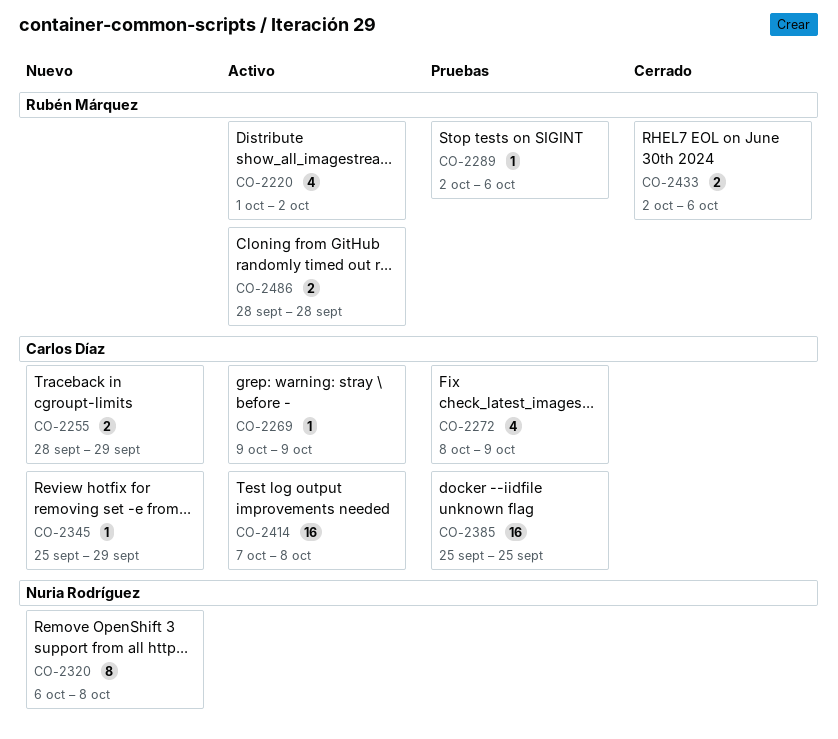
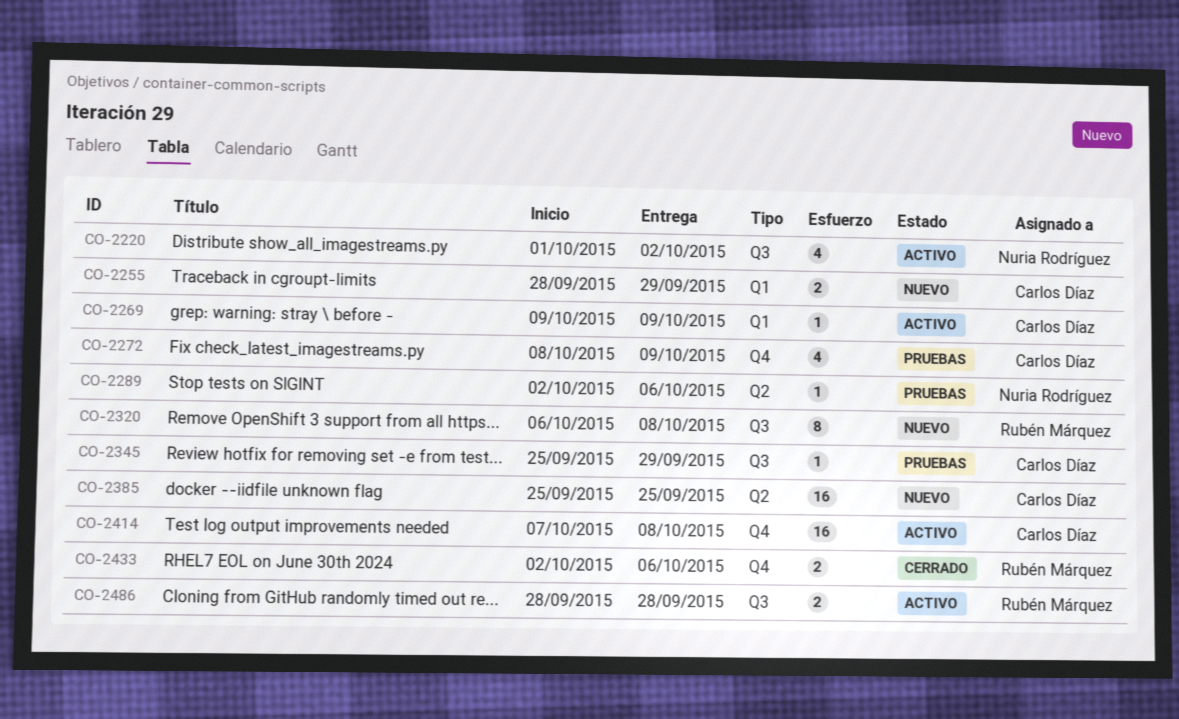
CO-2220, owner: Rubén Márquez -> Nuria Rodríguez
CO-2289, owner: Rubén Márquez -> Nuria Rodríguez
CO-2320, owner: Nuria Rodríguez -> Rubén Márquez
CO-2345, status: Nuevo -> Pruebas
CO-2385, status: Pruebas -> Nuevo

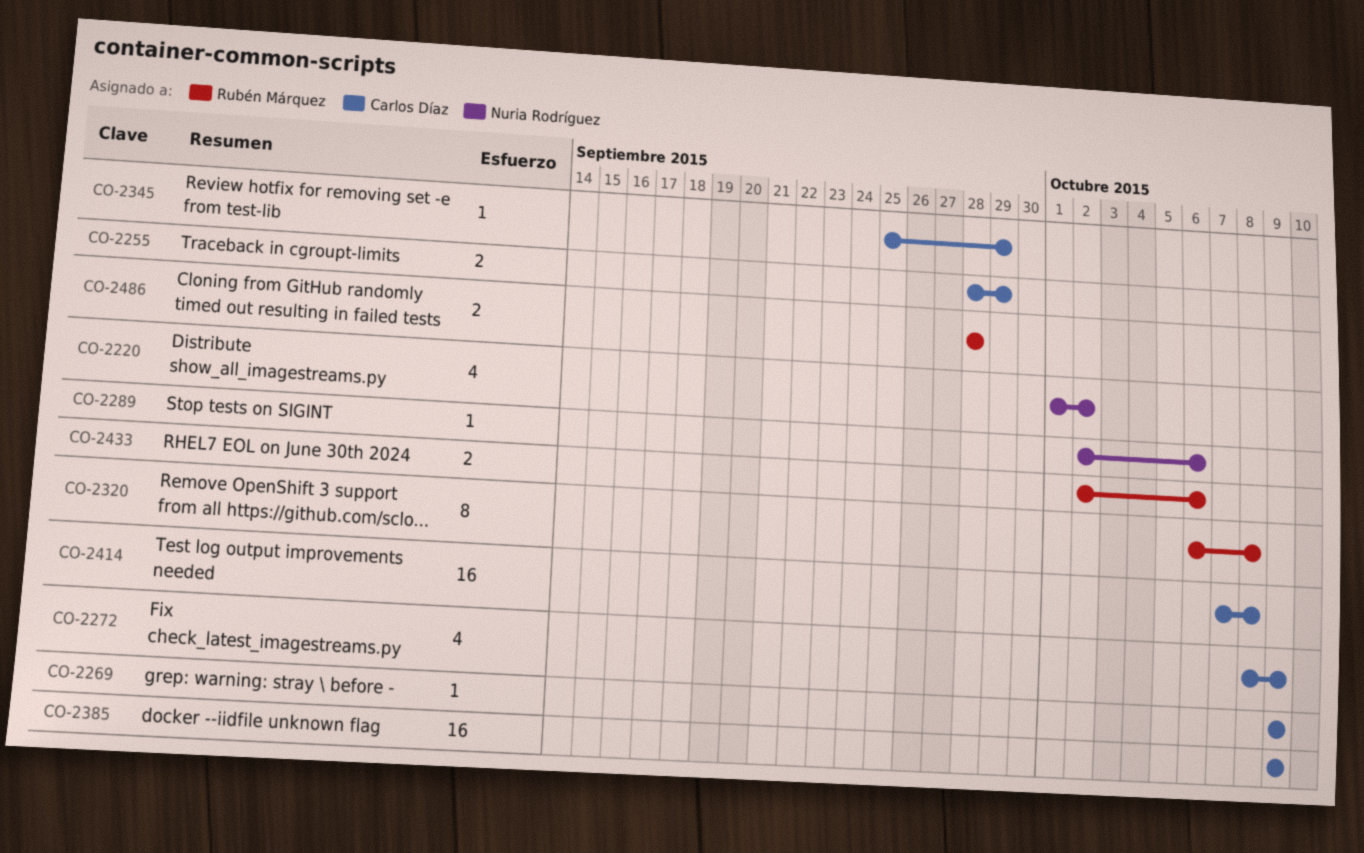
CO-2385, start: Sep 25 -> Oct 9
CO-2385, due: Sep 25 -> Oct 9

